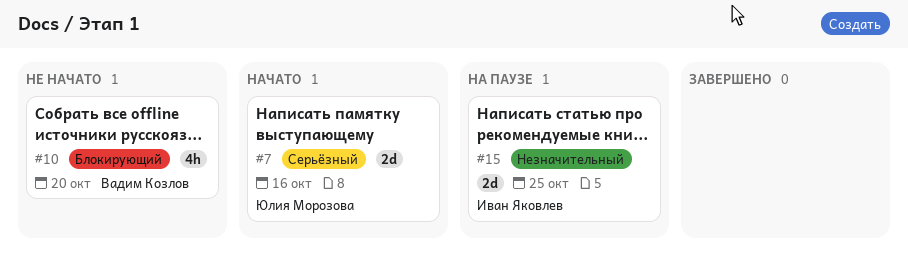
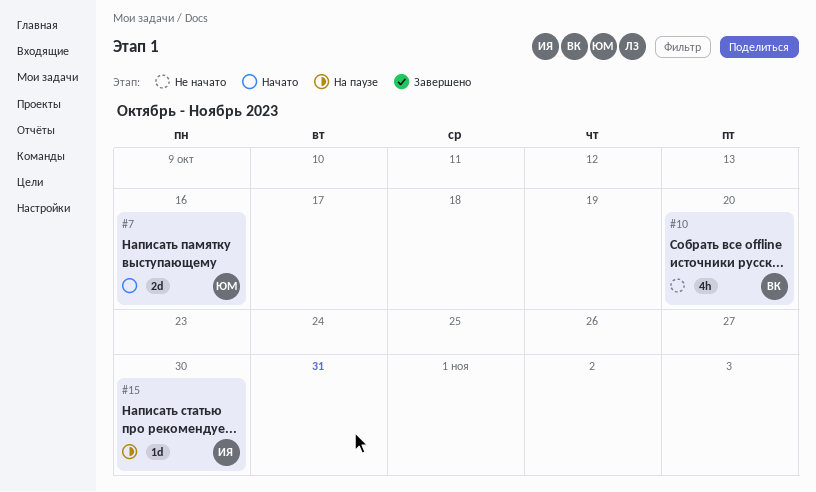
#15, estimate: 2d -> 1d
#15, due: Oct 25 -> Oct 30

